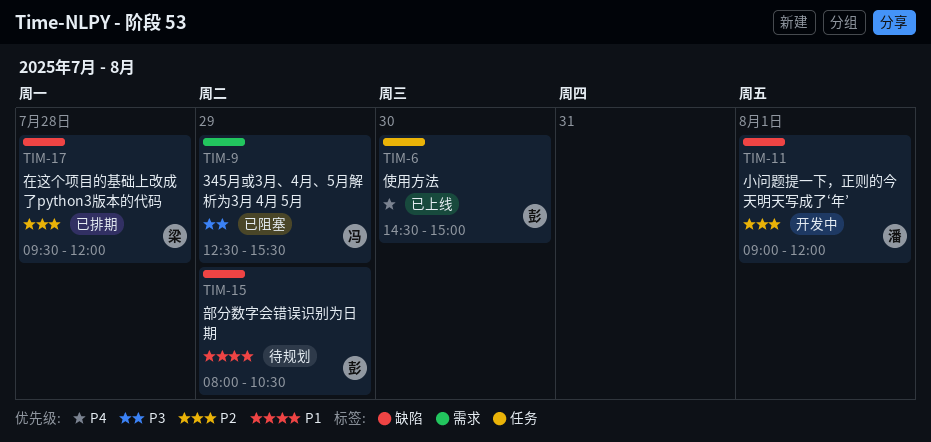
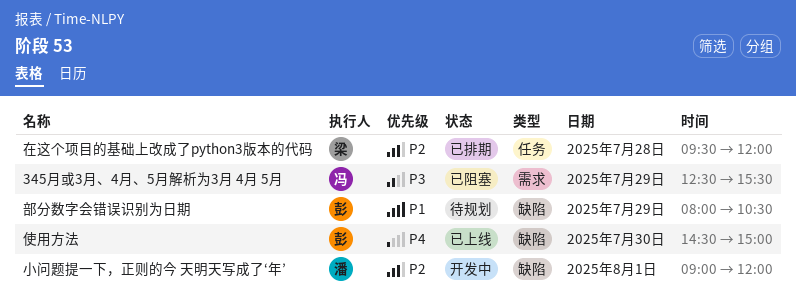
使用方法, label: 任务 -> 缺陷
在这个项目的基础上改成了python3版本的代码, label: 缺陷 -> 任务

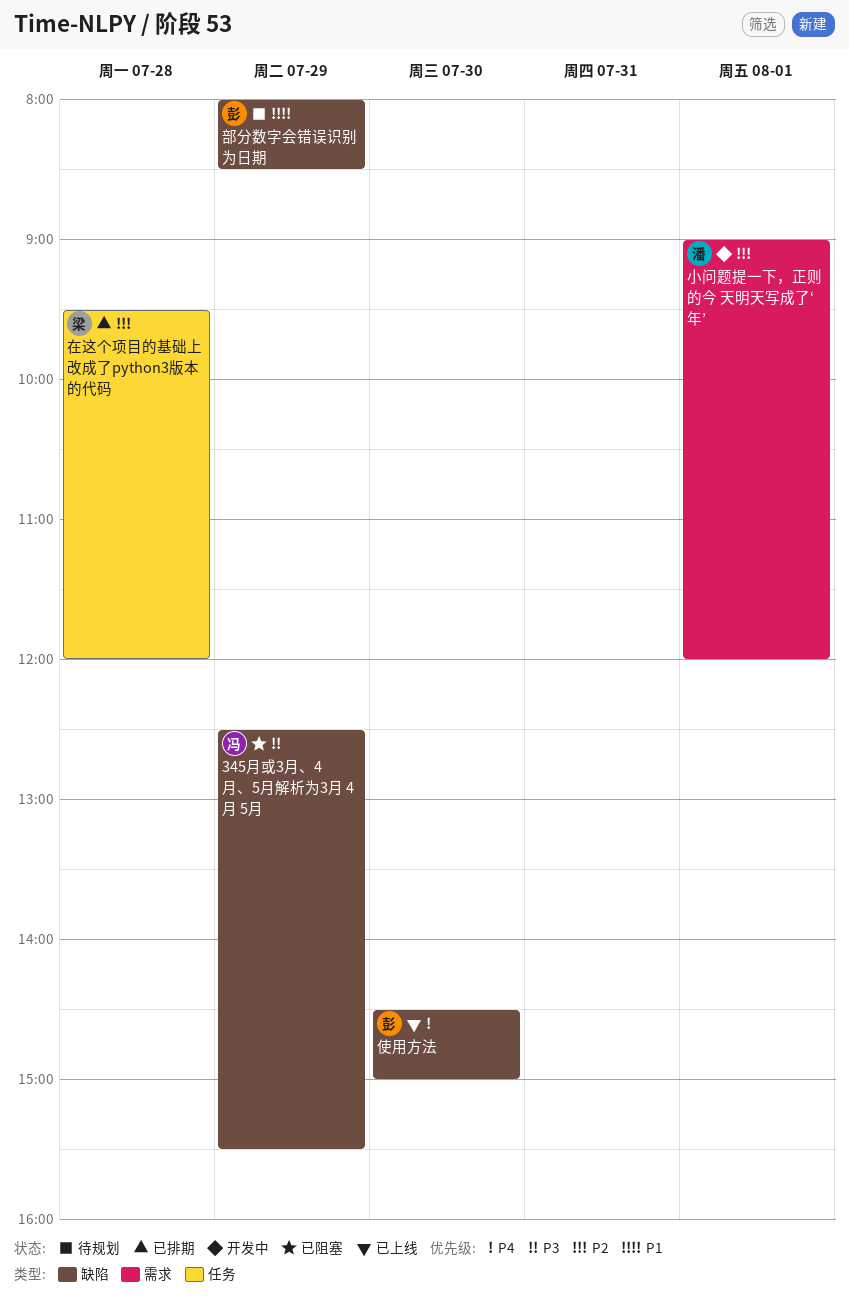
345月或3月、4月、5月解析为3月 4月 5月, label: 需求 -> 缺陷
小问题提一下，正则的今 天明天写成了‘年’, label: 缺陷 -> 需求
部分数字会错误识别为日期, ends: 10:30 -> 08:30

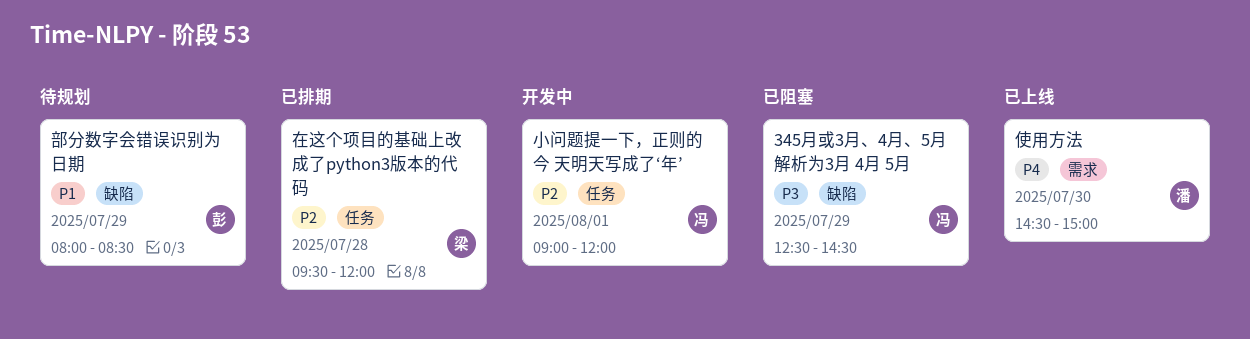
345月或3月、4月、5月解析为3月 4月 5月, ends: 15:30 -> 14:30
使用方法, owner: 彭 -> 潘
使用方法, label: 缺陷 -> 需求
小问题提一下，正则的今 天明天写成了‘年’, owner: 潘 -> 冯
小问题提一下，正则的今 天明天写成了‘年’, label: 需求 -> 任务

